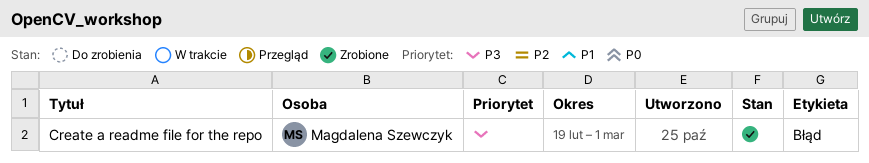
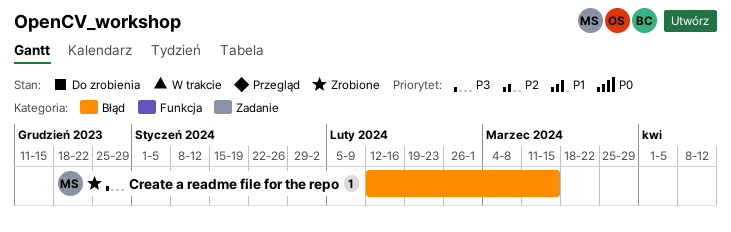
Create a readme file for the repo, start: Feb 19 -> Feb 12
Create a readme file for the repo, due: Mar 1 -> Mar 15

